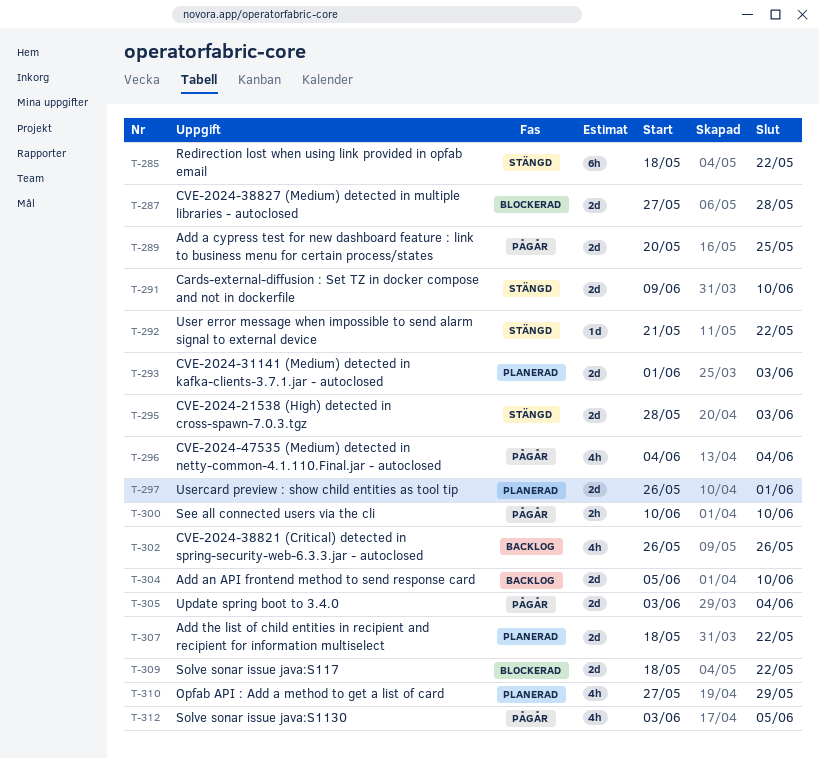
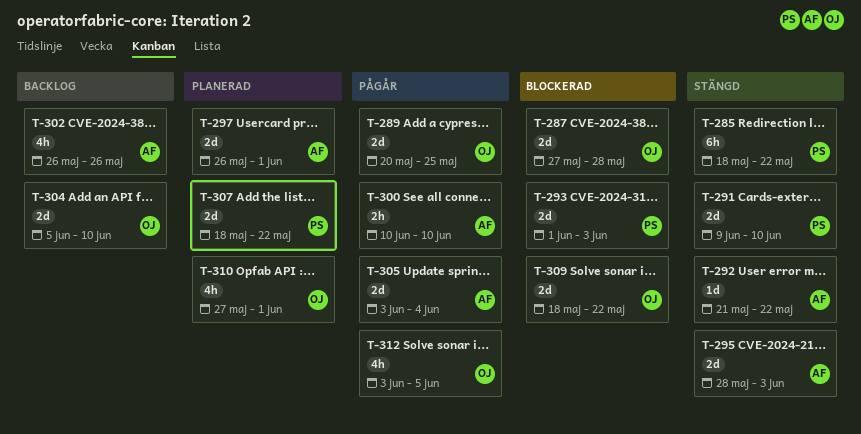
T-293, status: Planerad -> Blockerad
T-296: present -> none
T-310, due: May 29 -> Jun 1

